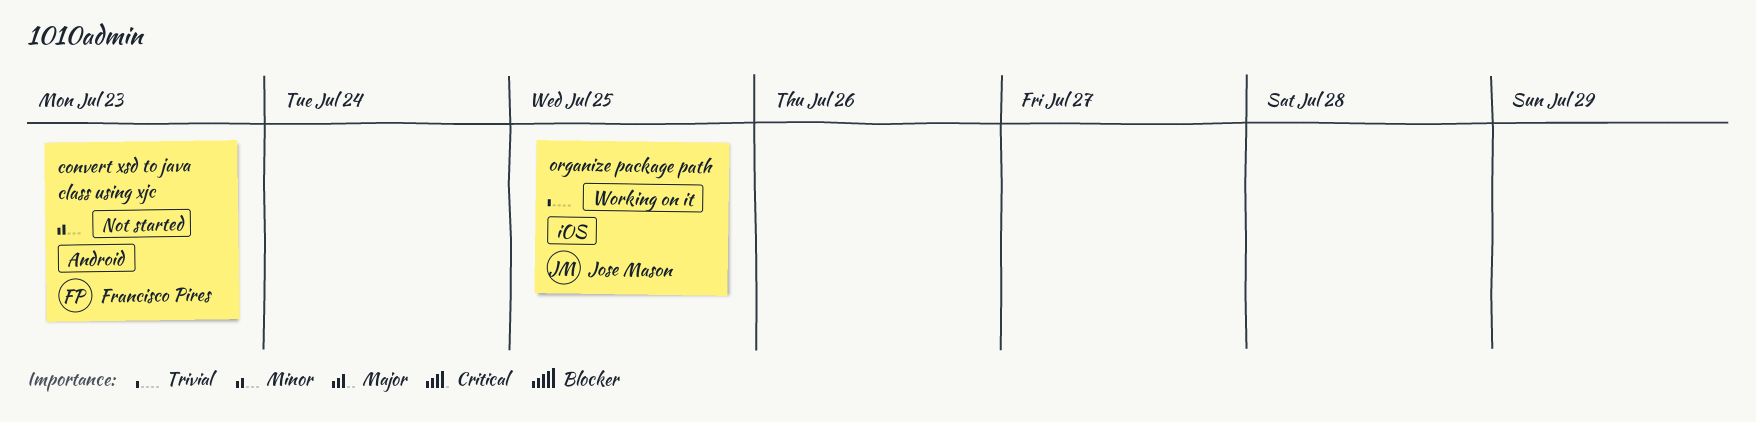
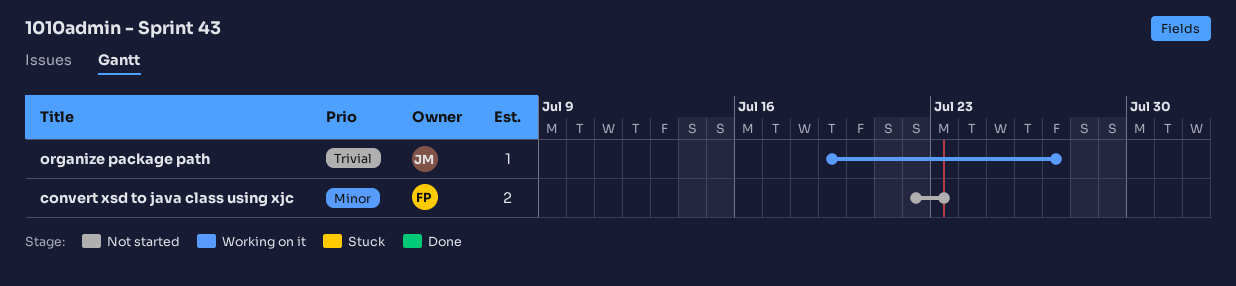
organize package path, due: Jul 25 -> Jul 27

